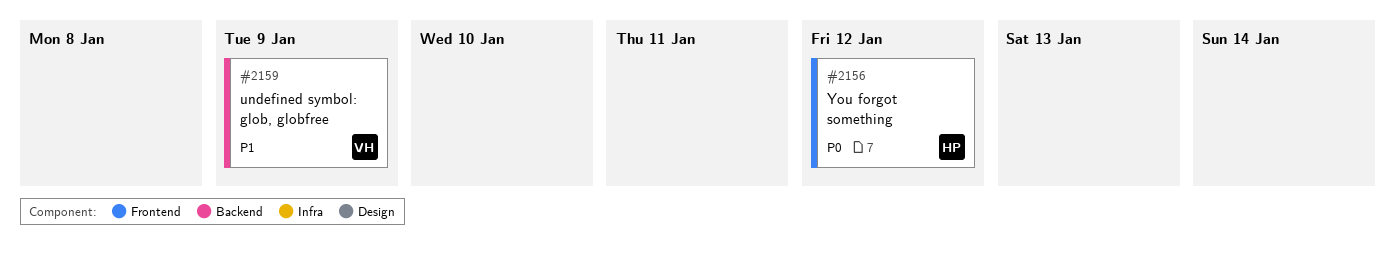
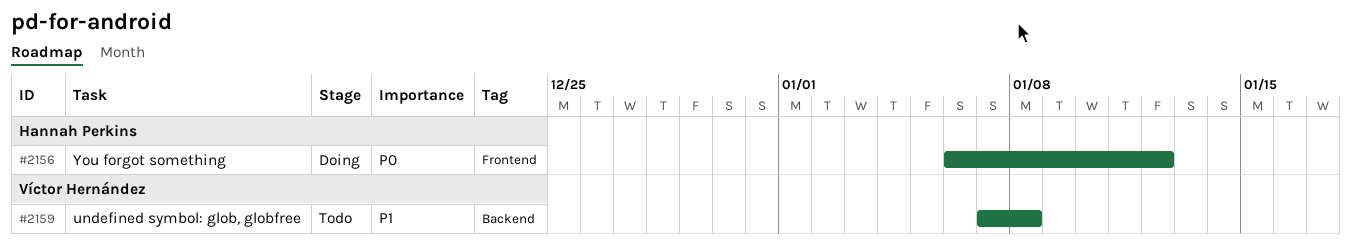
#2159, due: Jan 9 -> Jan 8

